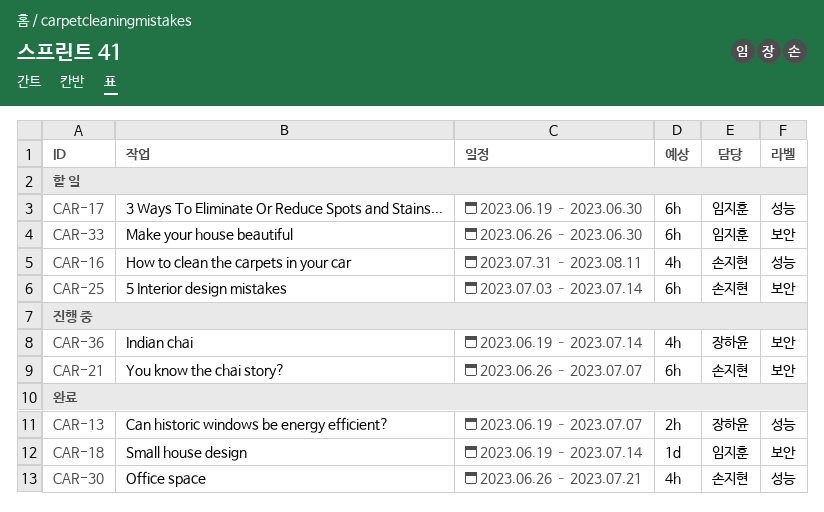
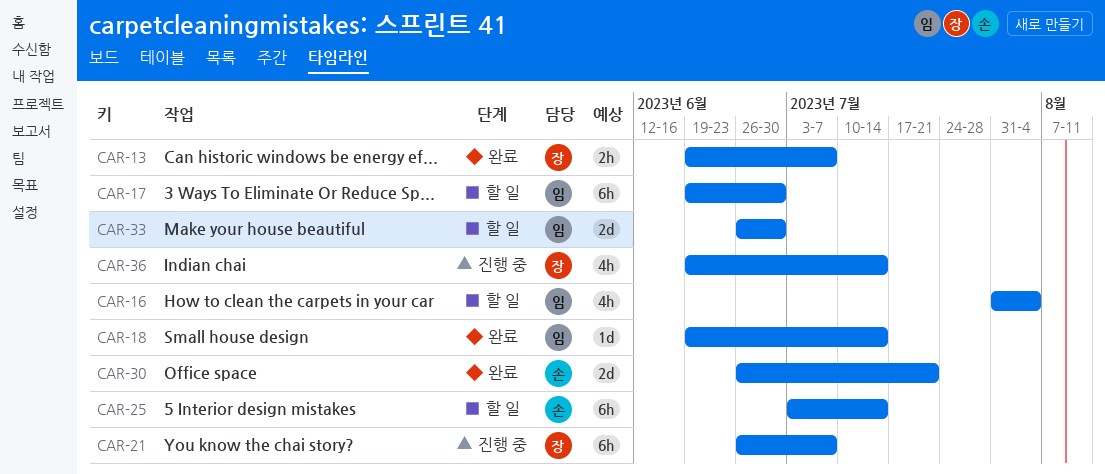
CAR-16, owner: 손지현 -> 임지훈
CAR-16, due: Aug 11 -> Aug 4
CAR-21, owner: 손지현 -> 장하윤
CAR-30, estimate: 4h -> 2d
CAR-33, estimate: 6h -> 2d

